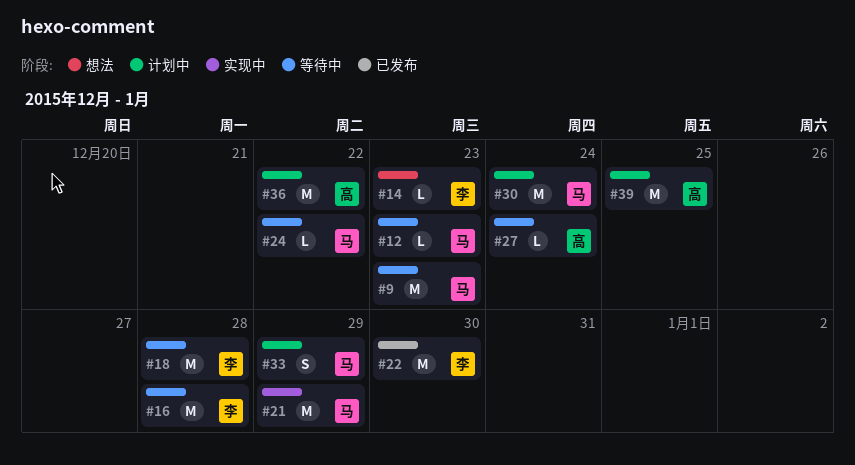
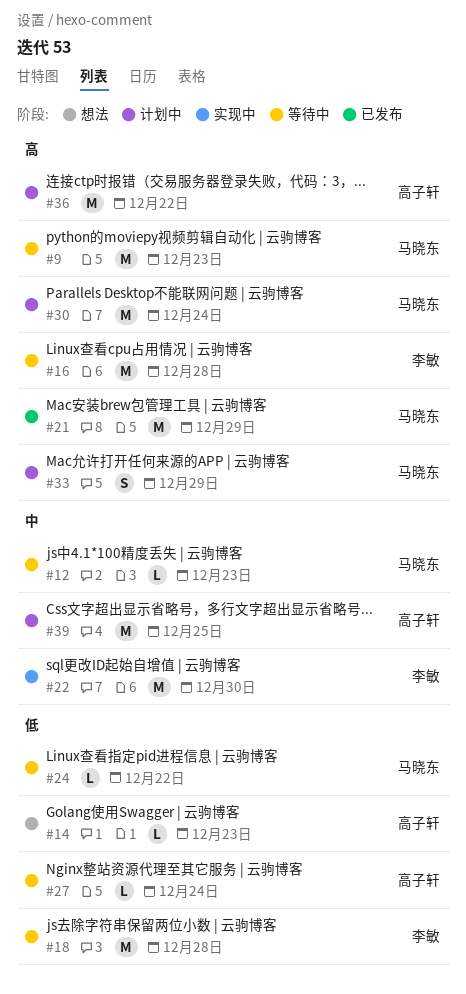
#14, owner: 李敏 -> 高子轩
#21, status: 实现中 -> 已发布
#22, status: 已发布 -> 实现中

